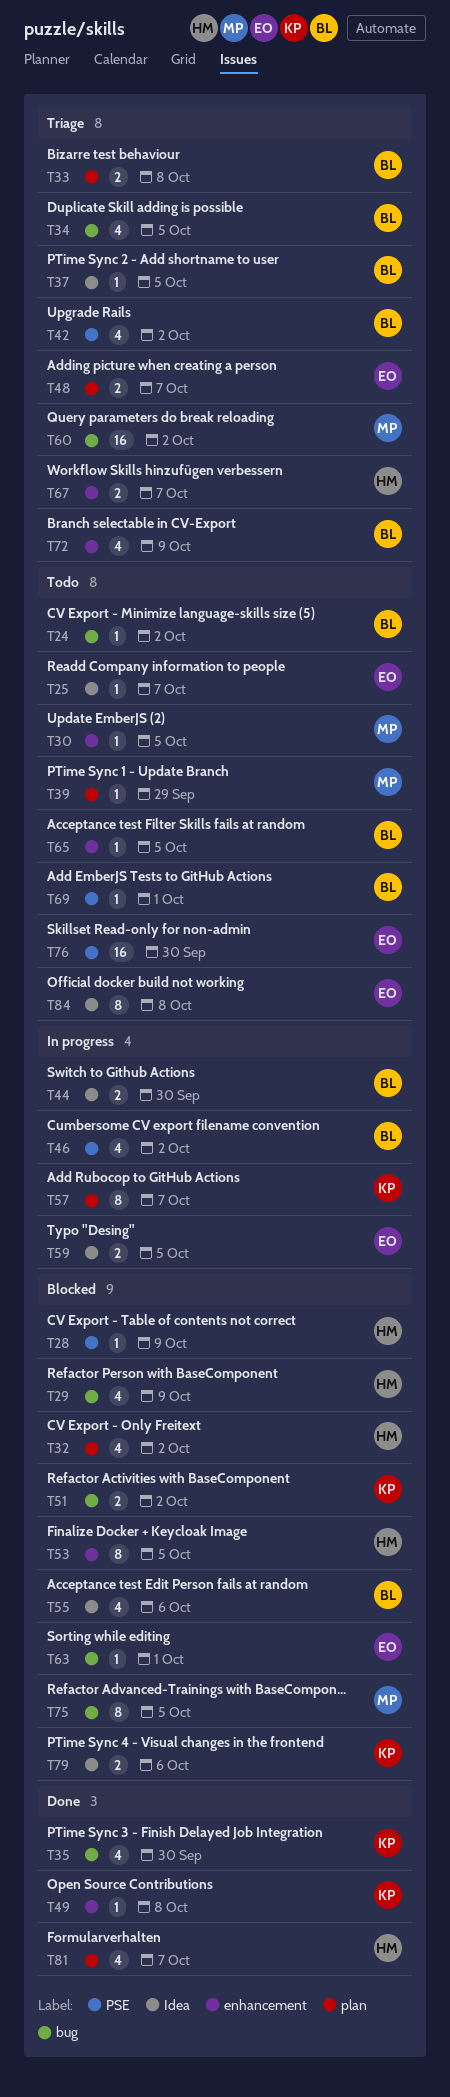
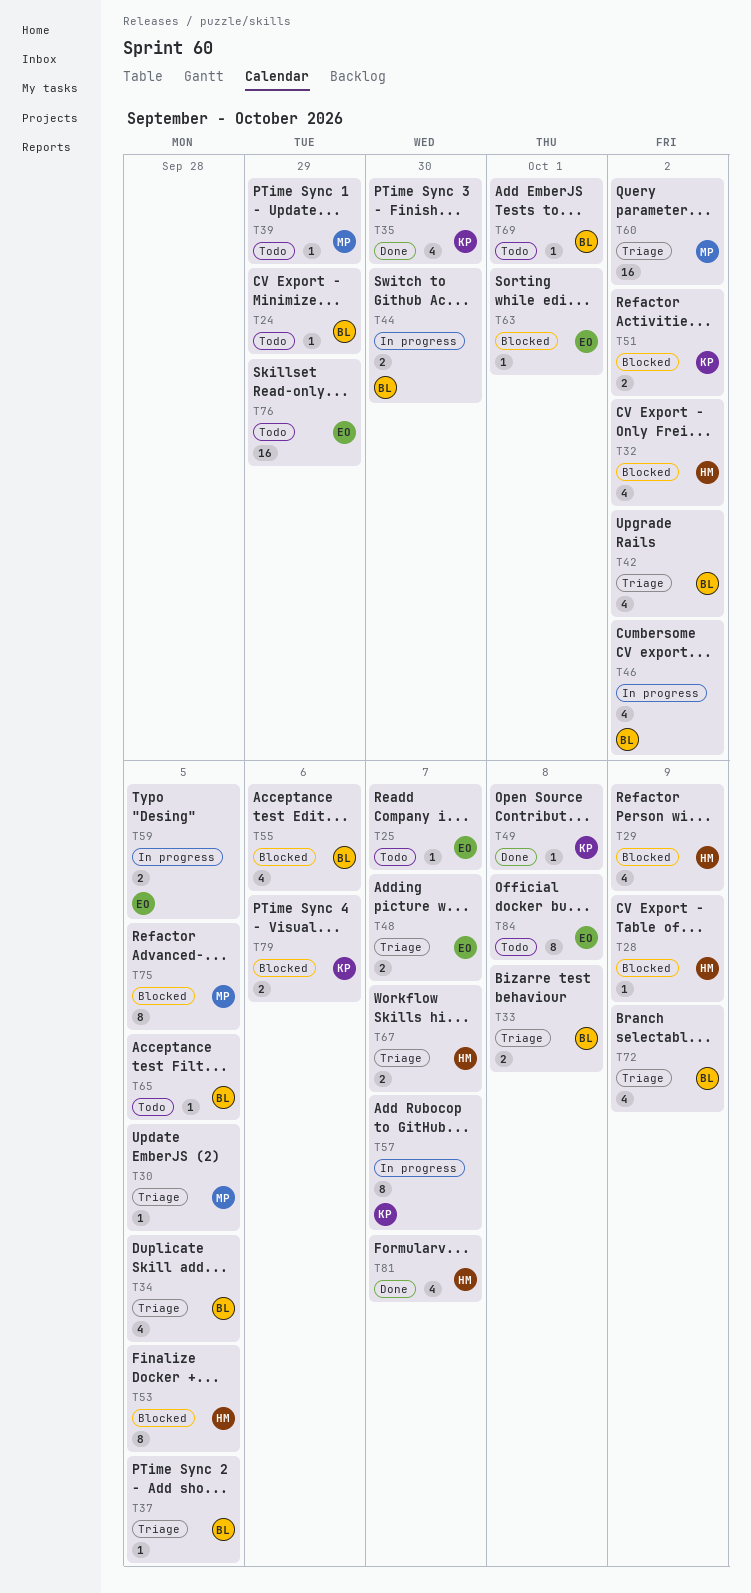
T24, due: Oct 2 -> Sep 29
T30, status: Todo -> Triage
T76, due: Sep 30 -> Sep 29

